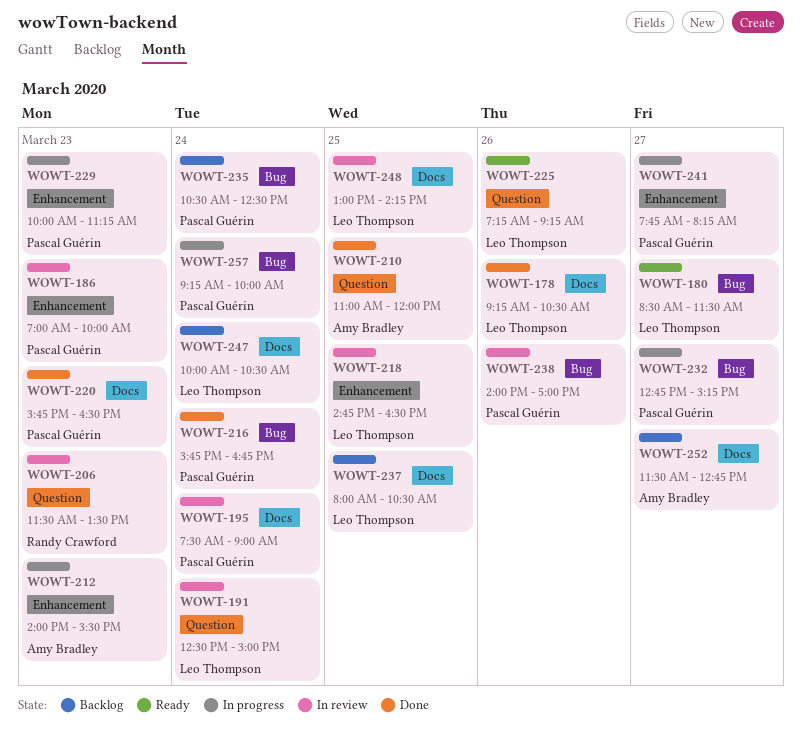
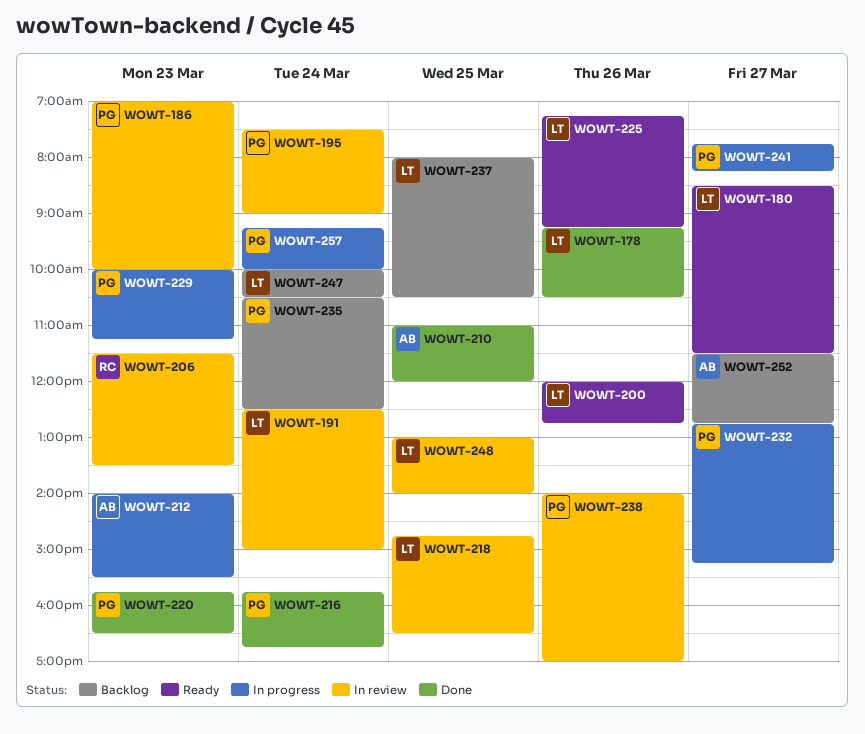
WOWT-200: none -> present
WOWT-248, ends: 14:15 -> 14:00

